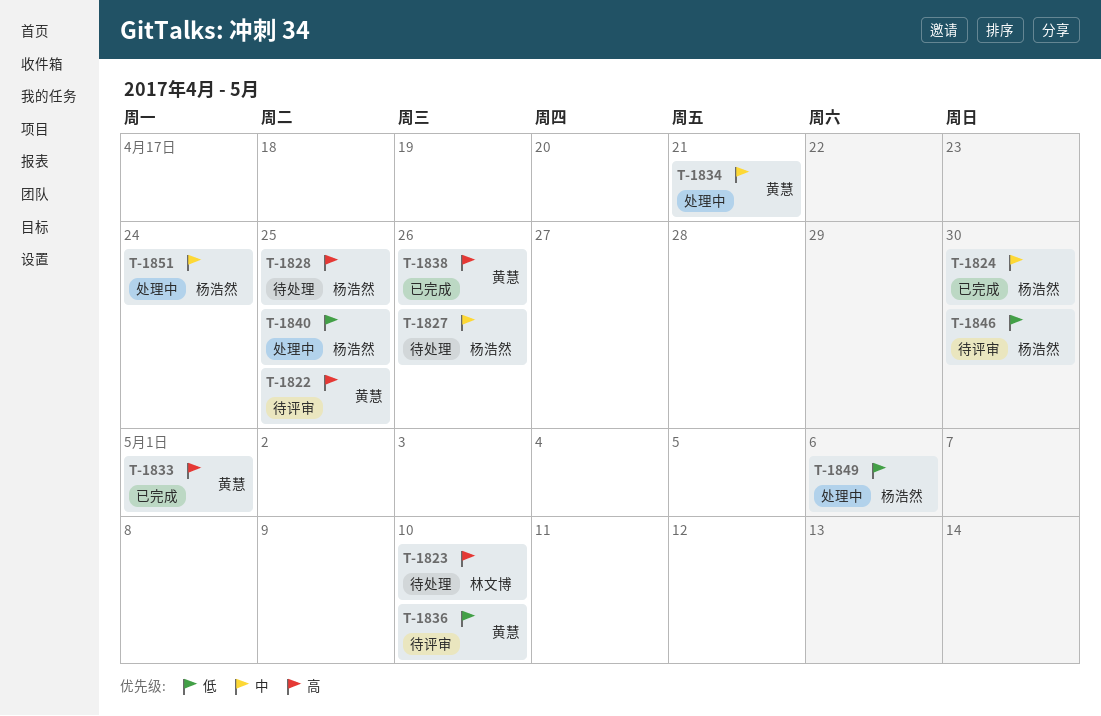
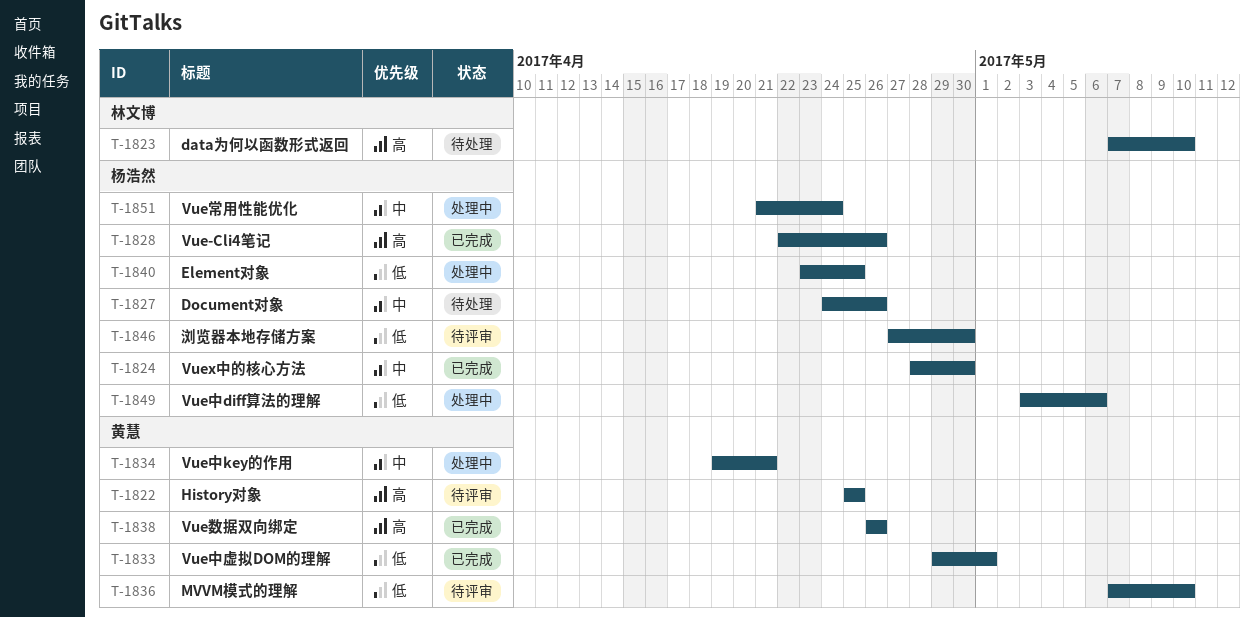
T-1828, status: 待处理 -> 已完成
T-1828, due: Apr 25 -> Apr 26
T-1833, priority: 高 -> 低

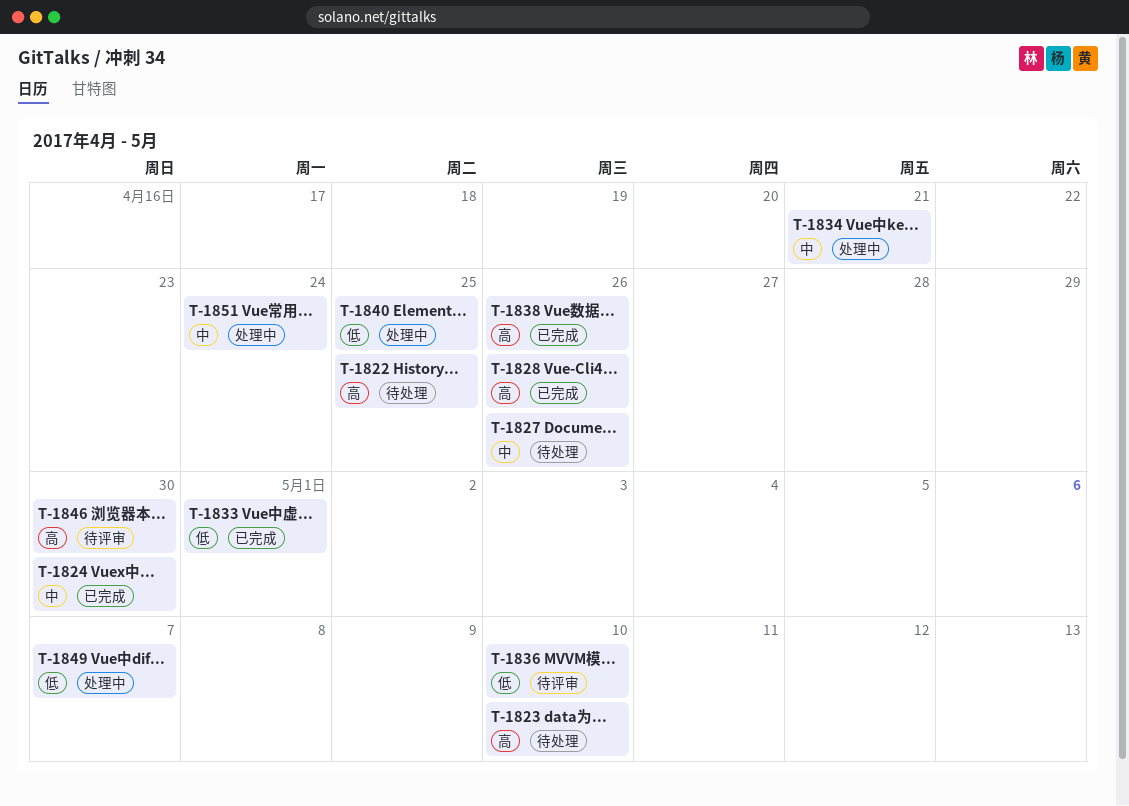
T-1822, status: 待评审 -> 待处理
T-1846, priority: 低 -> 高
T-1849, due: May 6 -> May 7

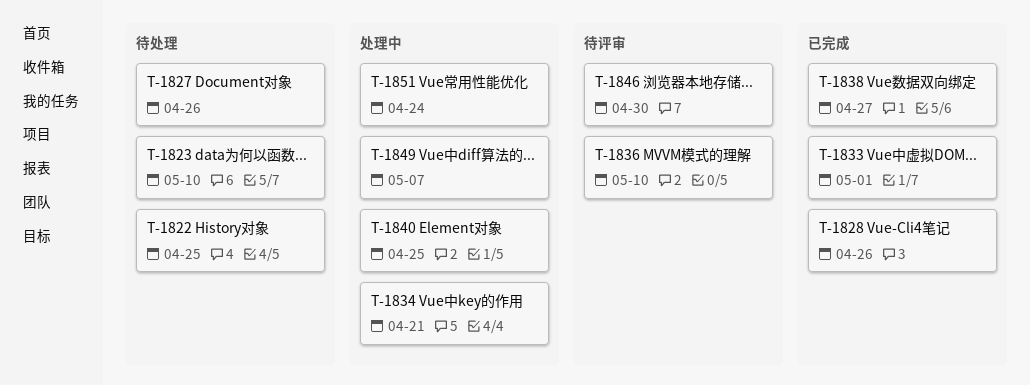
T-1824: present -> none
T-1838, due: Apr 26 -> Apr 27

